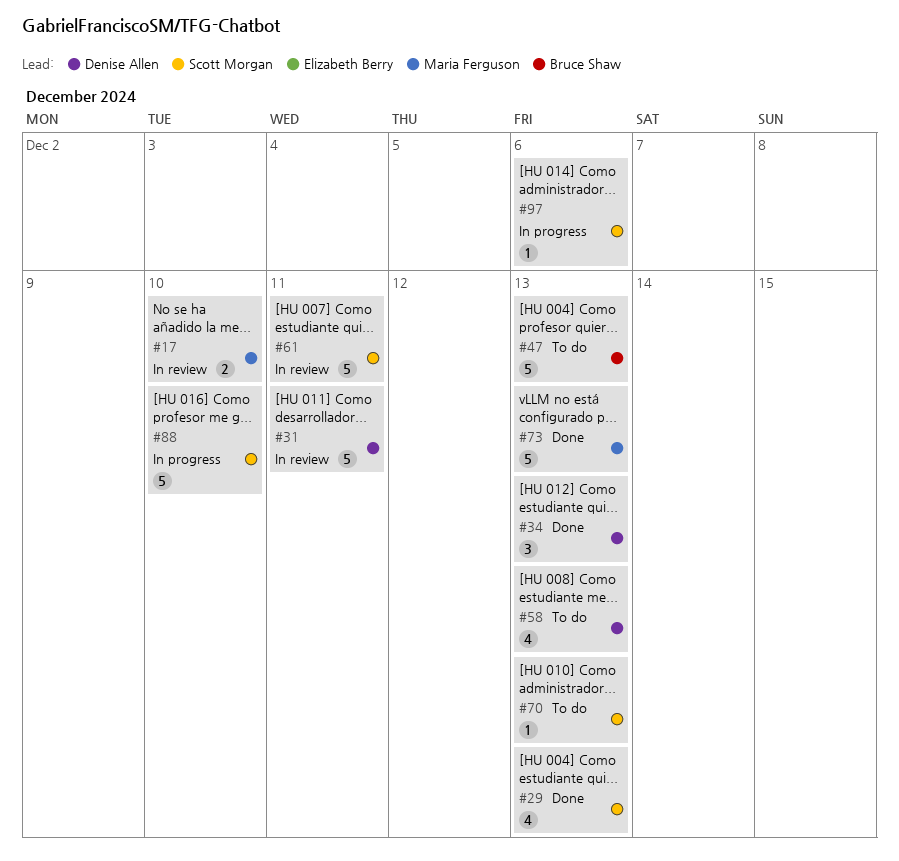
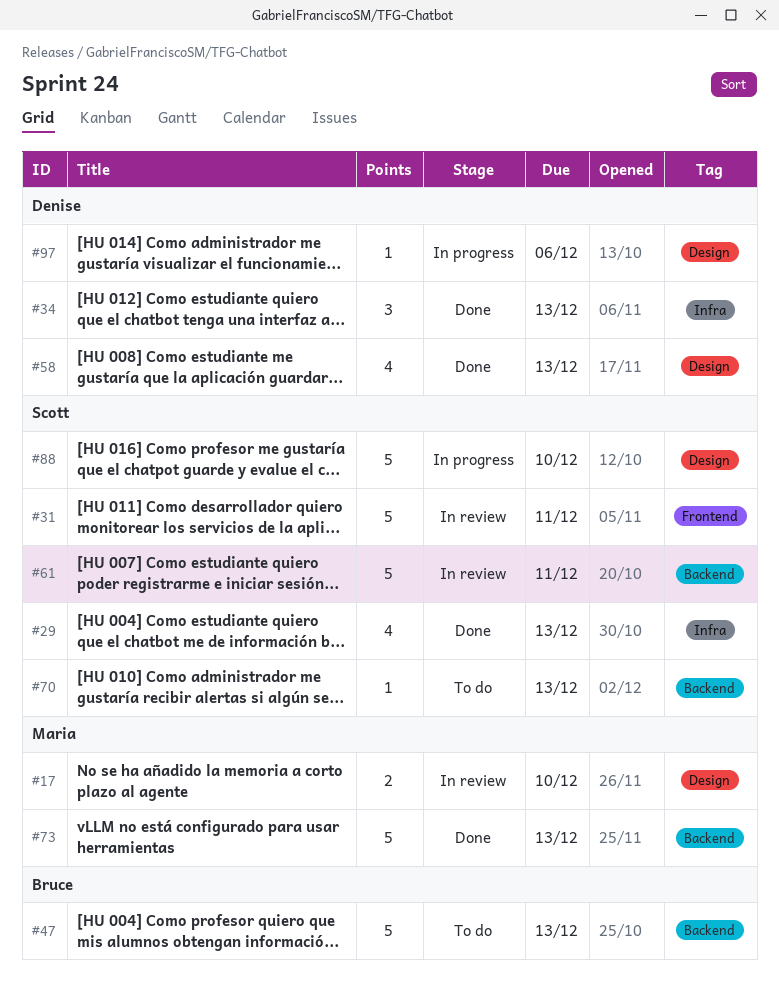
#31, owner: Denise Allen -> Scott Morgan
#58, status: To do -> Done
#97, owner: Scott Morgan -> Denise Allen

